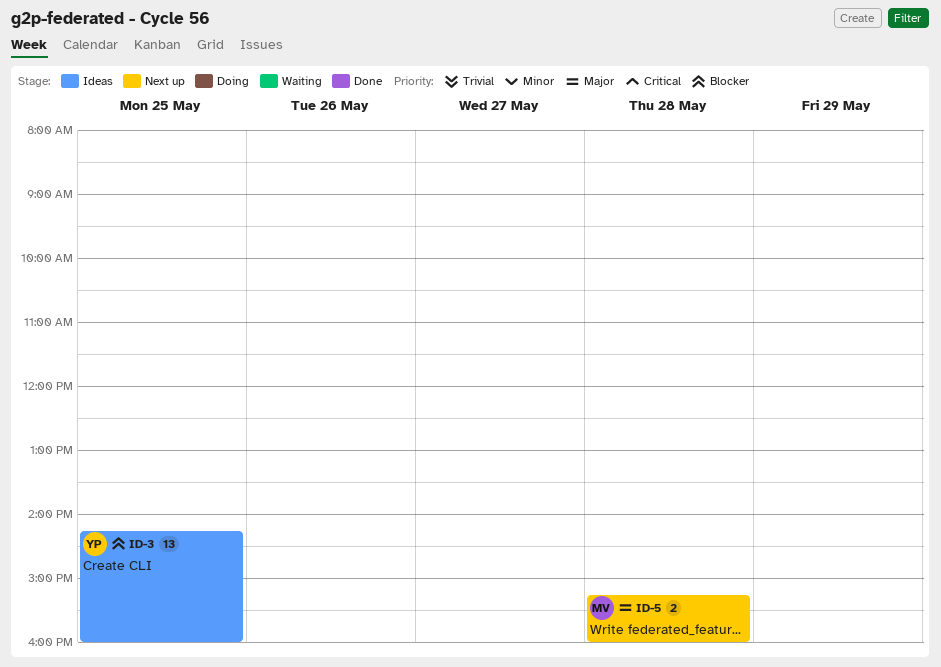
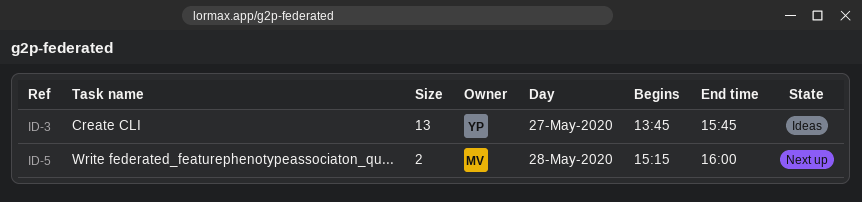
ID-3, day: May 25 -> May 27
ID-3, begins: 14:15 -> 13:45
ID-3, ends: 16:00 -> 15:45

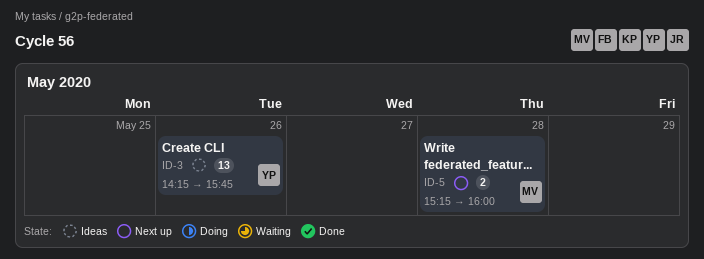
ID-3, day: May 27 -> May 26
ID-3, begins: 13:45 -> 14:15

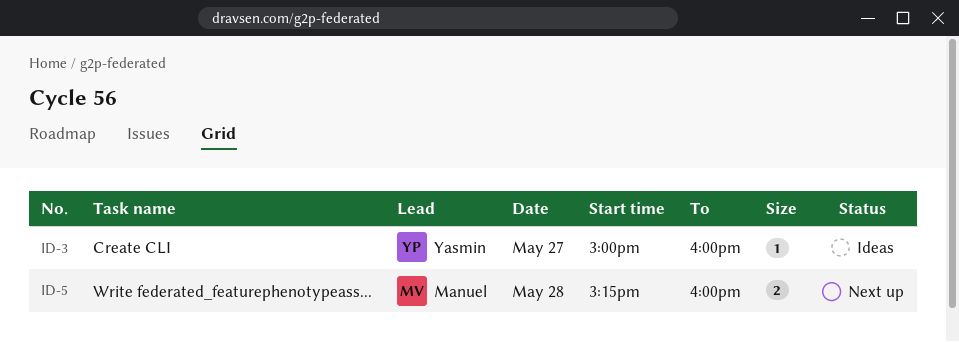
ID-3, estimate: 13 -> 1
ID-3, day: May 26 -> May 27
ID-3, begins: 14:15 -> 15:00
ID-3, ends: 15:45 -> 16:00

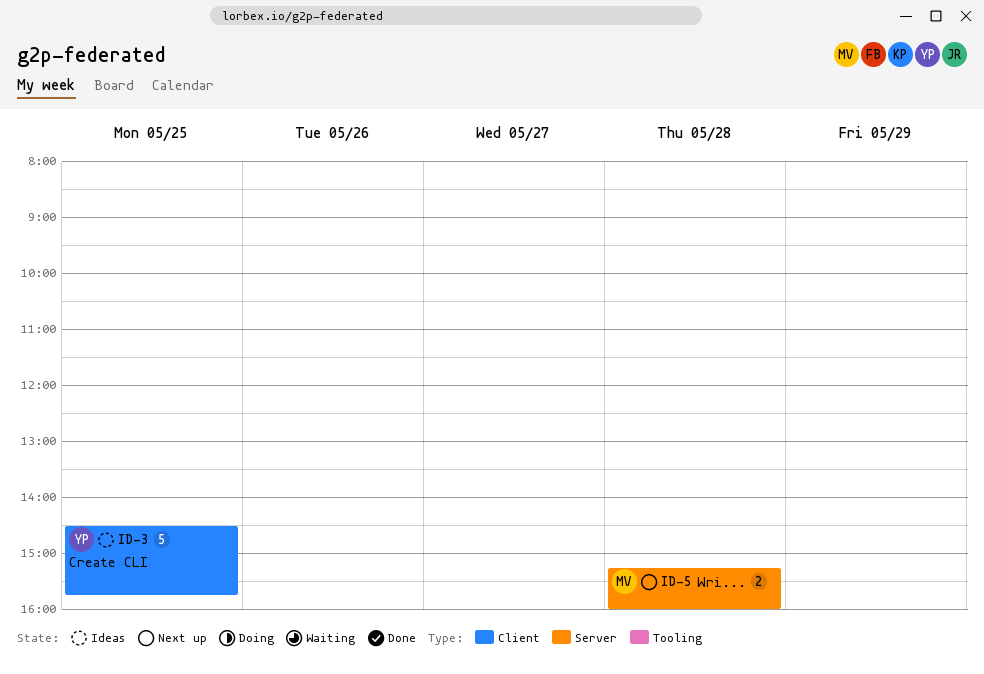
ID-3, estimate: 1 -> 5
ID-3, day: May 27 -> May 25
ID-3, begins: 15:00 -> 14:30
ID-3, ends: 16:00 -> 15:45

